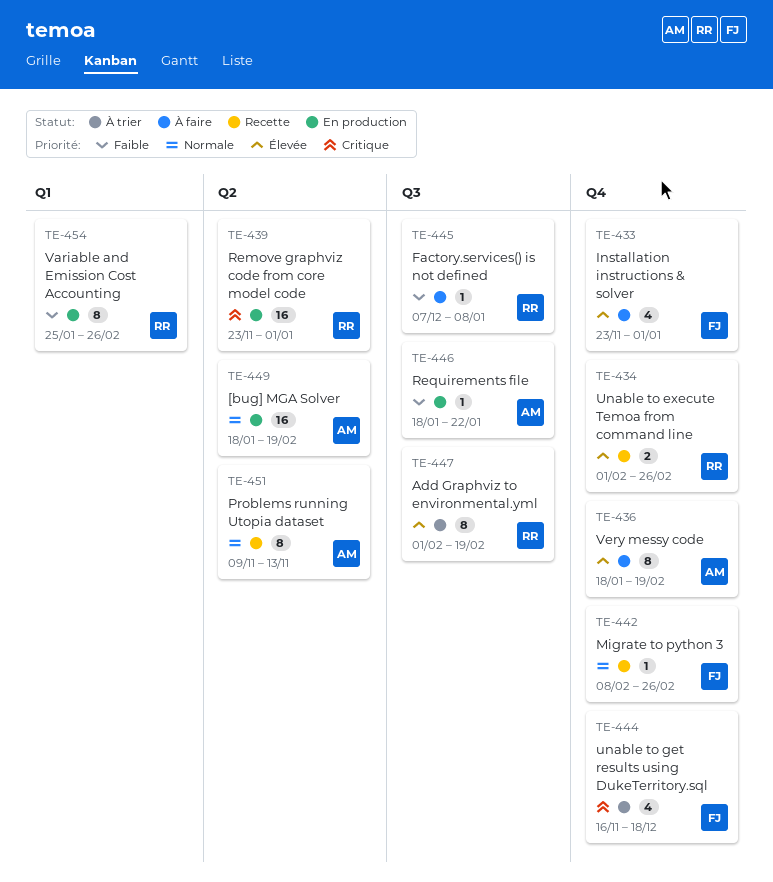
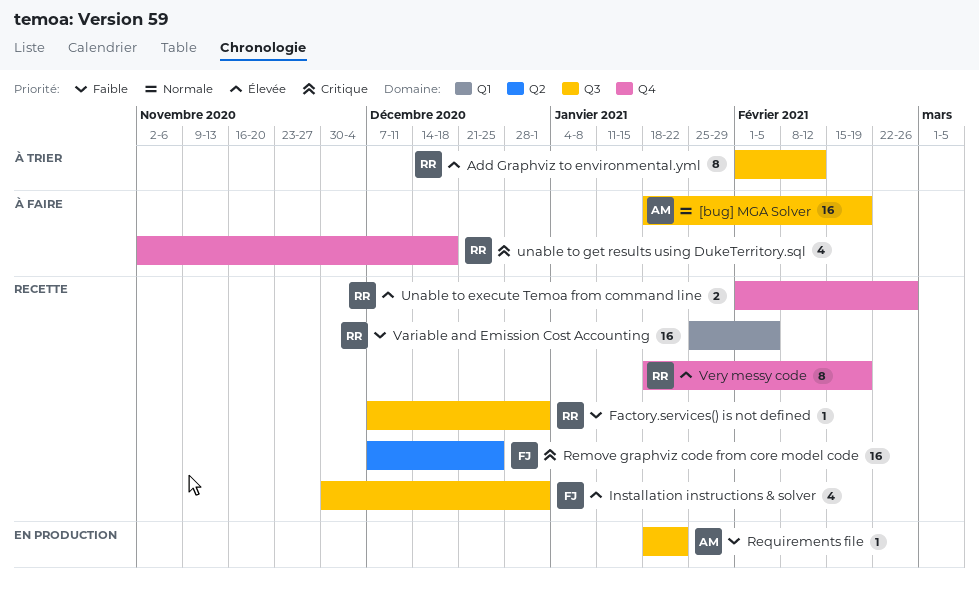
[bug] MGA Solver, status: En production -> À faire
[bug] MGA Solver, label: Q2 -> Q3
Add Graphviz to environmental.yml, due: Feb 19 -> Feb 12
Factory.services() is not defined, status: À faire -> Recette
Factory.services() is not defined, due: Jan 8 -> Jan 1
Installation instructions & solver, status: À faire -> Recette
Installation instructions & solver, label: Q4 -> Q3
Installation instructions & solver, start: Nov 23 -> Nov 30
Migrate to python 3: present -> none
Problems running Utopia dataset: present -> none
Remove graphviz code from core model code, status: En production -> Recette
Remove graphviz code from core model code, owner: RR -> FJ
Remove graphviz code from core model code, start: Nov 23 -> Dec 7
Remove graphviz code from core model code, due: Jan 1 -> Dec 25
unable to get results using DukeTerritory.sql, status: À trier -> À faire
unable to get results using DukeTerritory.sql, owner: FJ -> RR
unable to get results using DukeTerritory.sql, start: Nov 16 -> Nov 2
Variable and Emission Cost Accounting, status: En production -> Recette
Variable and Emission Cost Accounting, estimate: 8 -> 16
Variable and Emission Cost Accounting, due: Feb 26 -> Feb 5
Very messy code, status: À faire -> Recette
Very messy code, owner: AM -> RR

